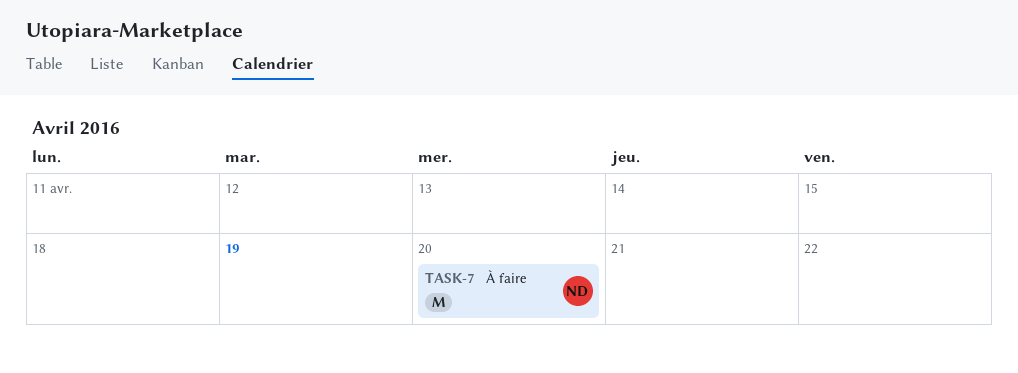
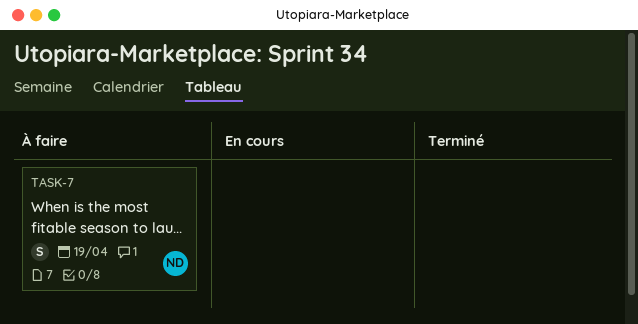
TASK-7, estimate: M -> S
TASK-7, due: Apr 20 -> Apr 19

